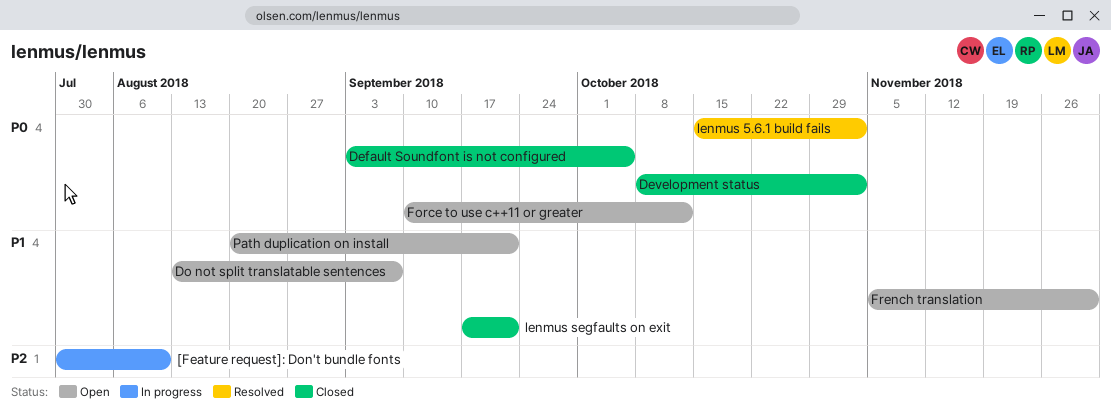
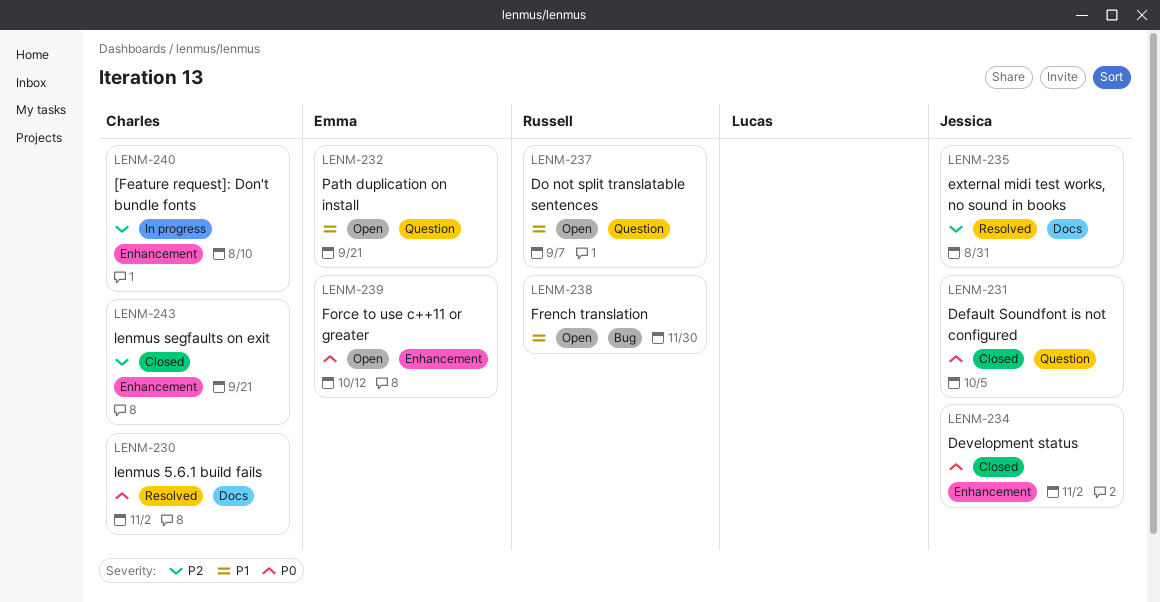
external midi test works, no sound in books: none -> present
lenmus segfaults on exit, priority: P1 -> P2

